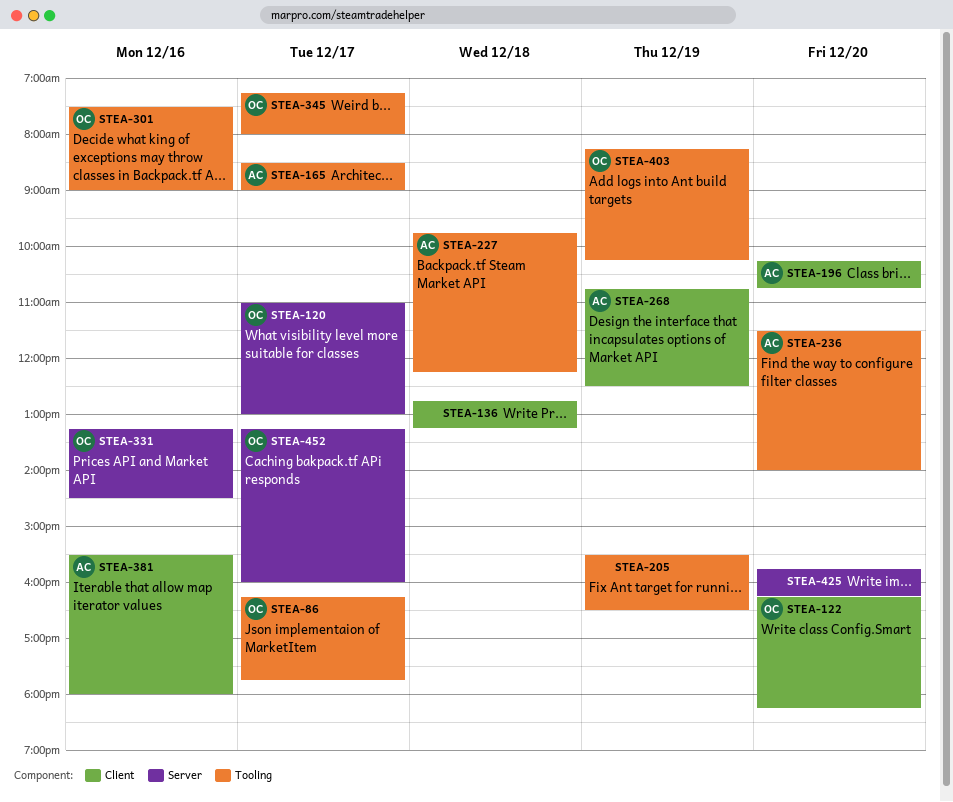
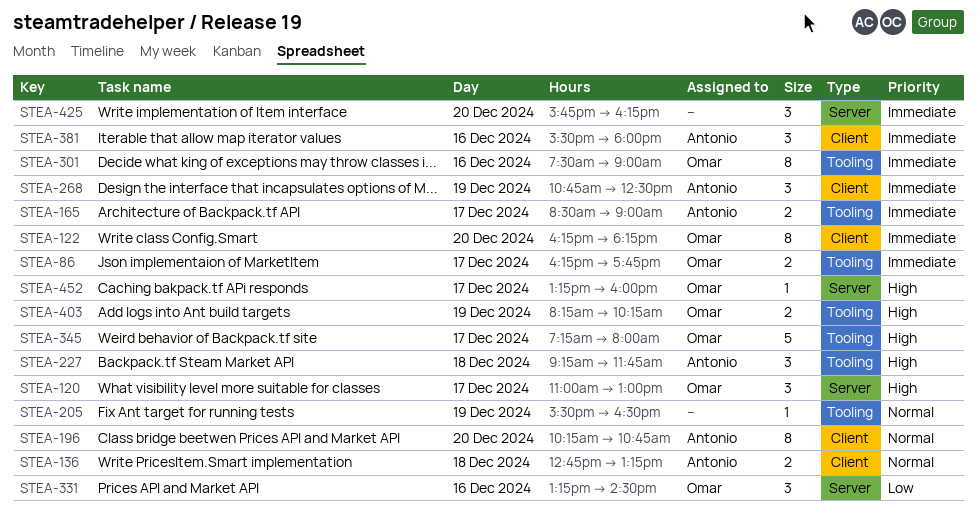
STEA-136, owner: none -> Antonio
STEA-227, begins: 09:45 -> 09:15
STEA-227, ends: 12:15 -> 11:45
STEA-236: present -> none

